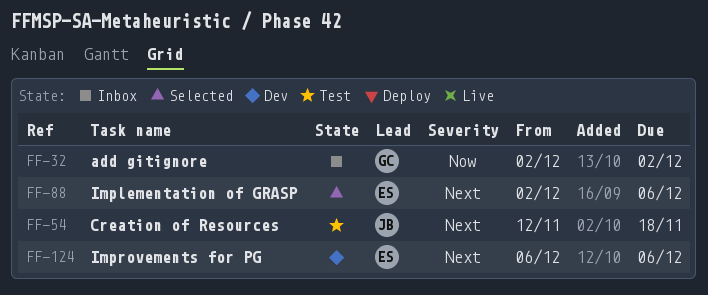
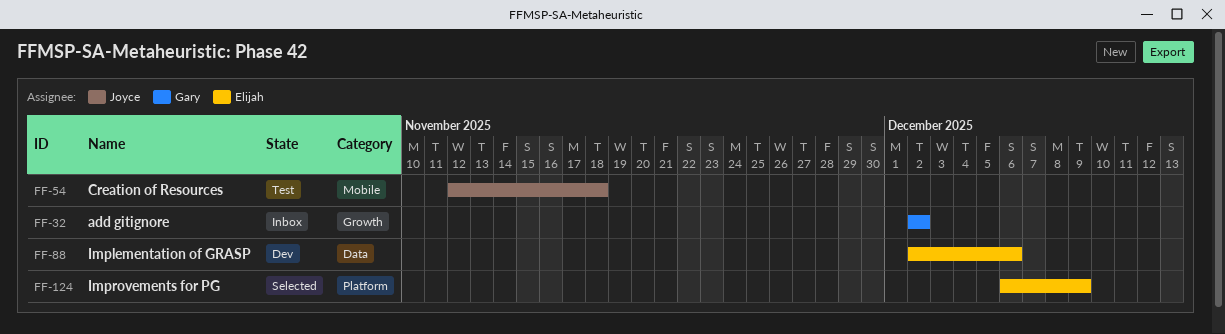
FF-88, status: Selected -> Dev
FF-124, status: Dev -> Selected
FF-124, due: Dec 6 -> Dec 9

